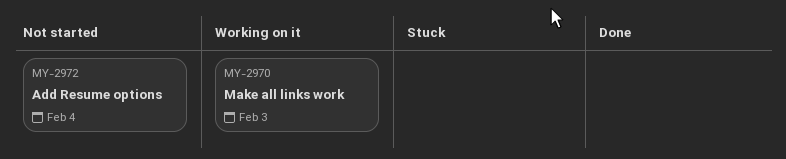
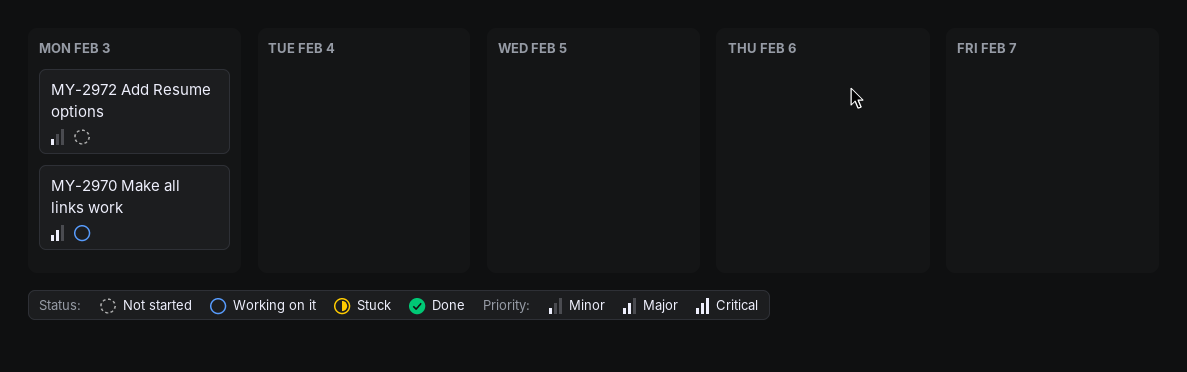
MY-2972, due: Feb 4 -> Feb 3

